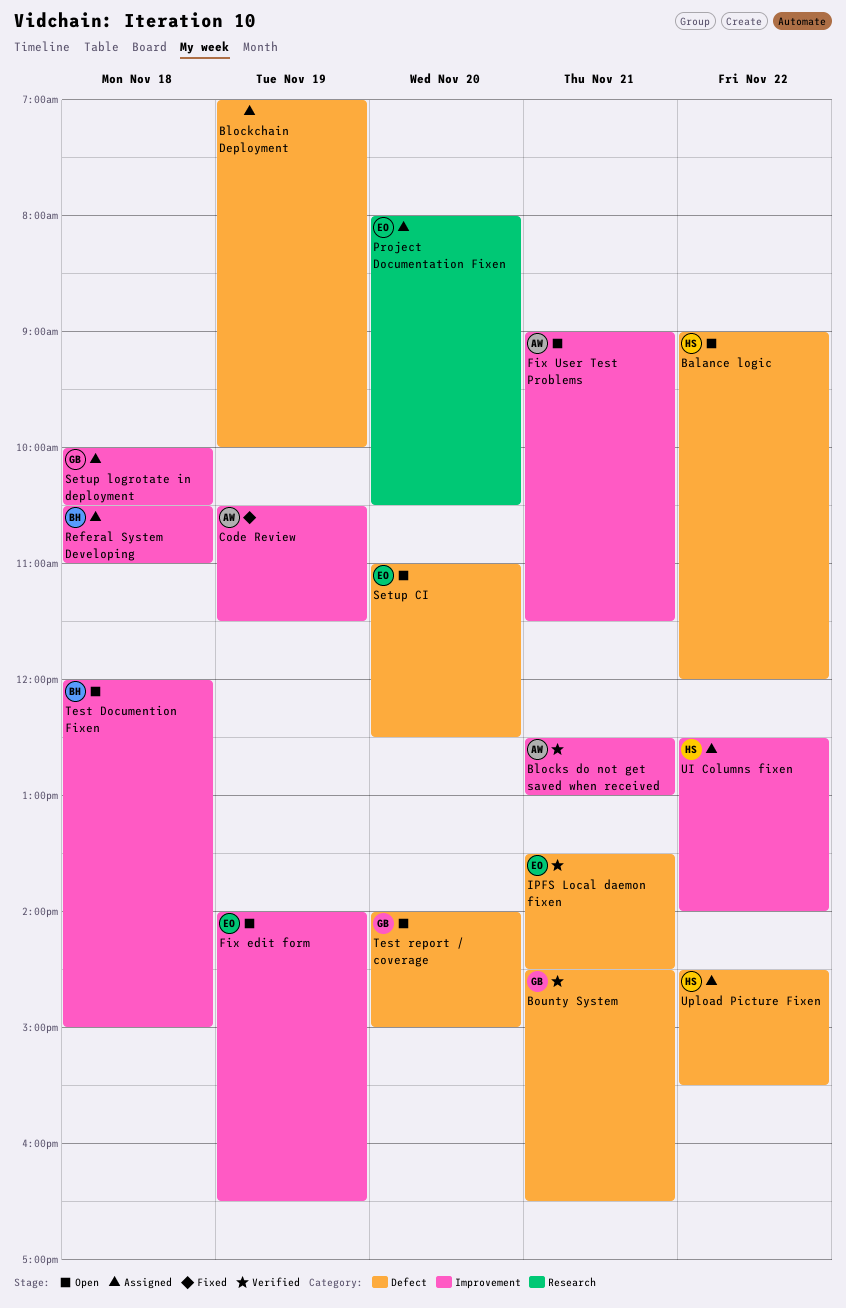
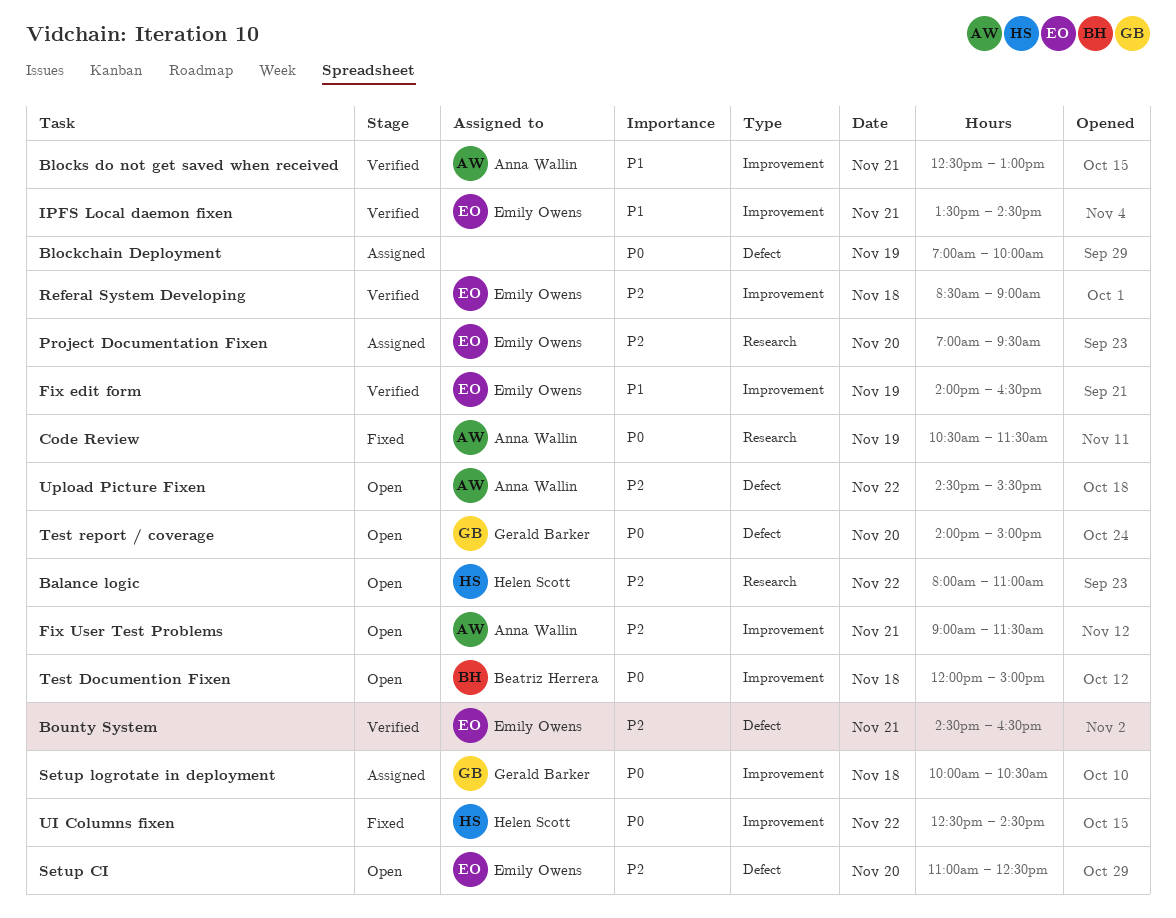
Balance logic, label: Defect -> Research
Balance logic, begins: 09:00 -> 08:00
Balance logic, ends: 12:00 -> 11:00
Bounty System, owner: Gerald Barker -> Emily Owens
Code Review, label: Improvement -> Research
Fix edit form, status: Open -> Verified
IPFS Local daemon fixen, label: Defect -> Improvement
Project Documentation Fixen, begins: 08:00 -> 07:00
Project Documentation Fixen, ends: 10:30 -> 09:30
Referal System Developing, status: Assigned -> Verified
Referal System Developing, owner: Beatriz Herrera -> Emily Owens
Referal System Developing, begins: 10:30 -> 08:30
Referal System Developing, ends: 11:00 -> 09:00
UI Columns fixen, status: Assigned -> Fixed
UI Columns fixen, ends: 14:00 -> 14:30
Upload Picture Fixen, status: Assigned -> Open
Upload Picture Fixen, owner: Helen Scott -> Anna Wallin

